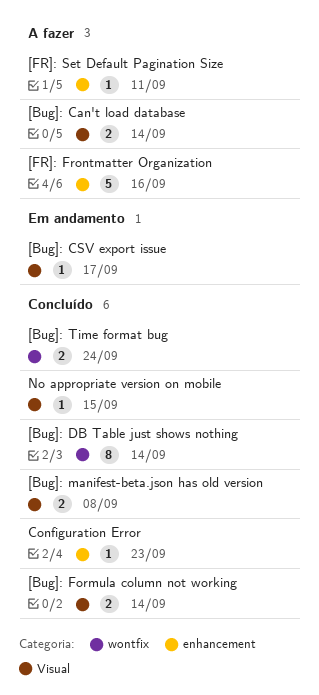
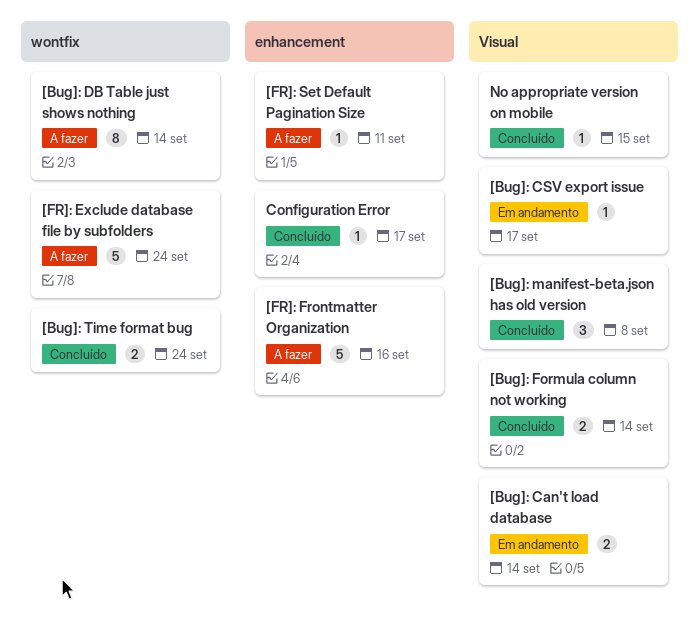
[Bug]: Can't load database, status: A fazer -> Em andamento
[Bug]: DB Table just shows nothing, status: Concluído -> A fazer
[Bug]: manifest-beta.json has old version, estimate: 2 -> 3
[FR]: Exclude database file by subfolders: none -> present
Configuration Error, due: Sep 23 -> Sep 17

